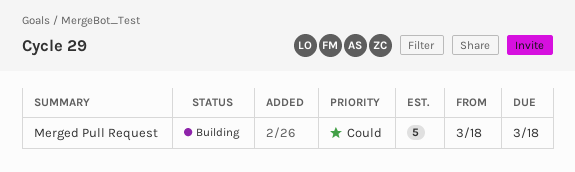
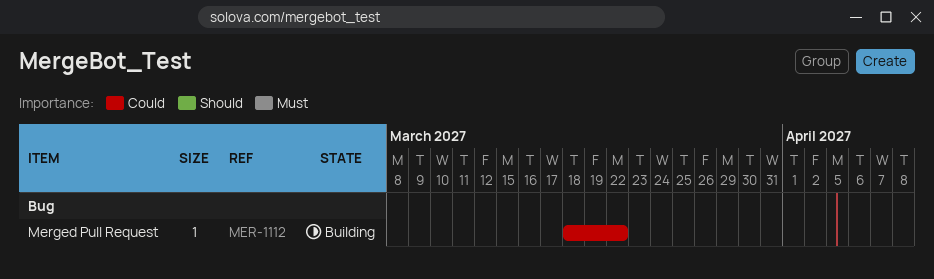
Merged Pull Request, estimate: 5 -> 1
Merged Pull Request, due: Mar 18 -> Mar 22

